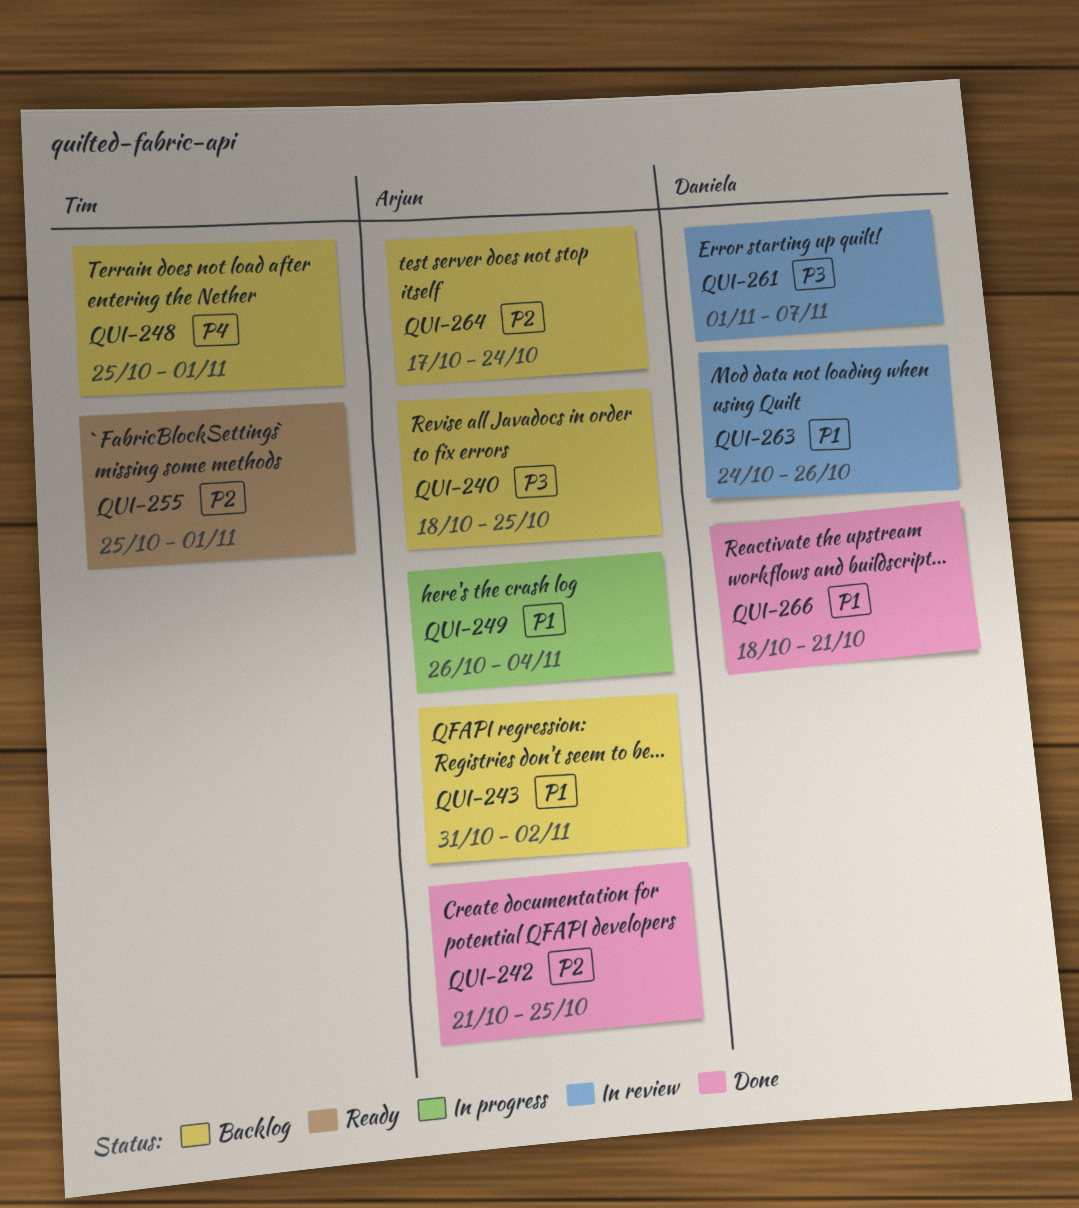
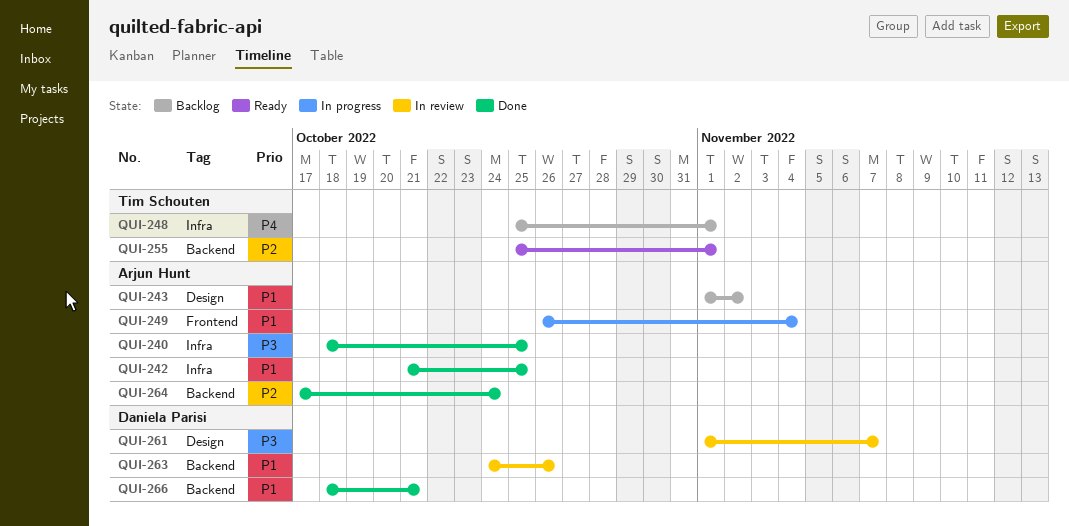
QUI-240, status: Backlog -> Done
QUI-242, priority: P2 -> P1
QUI-243, start: Oct 31 -> Nov 1
QUI-264, status: Backlog -> Done

